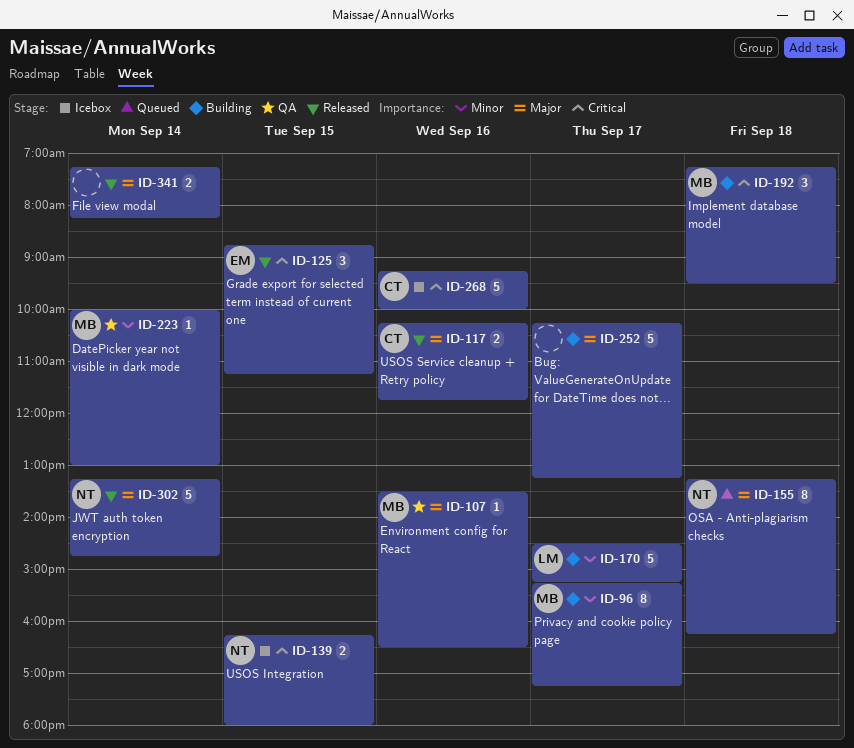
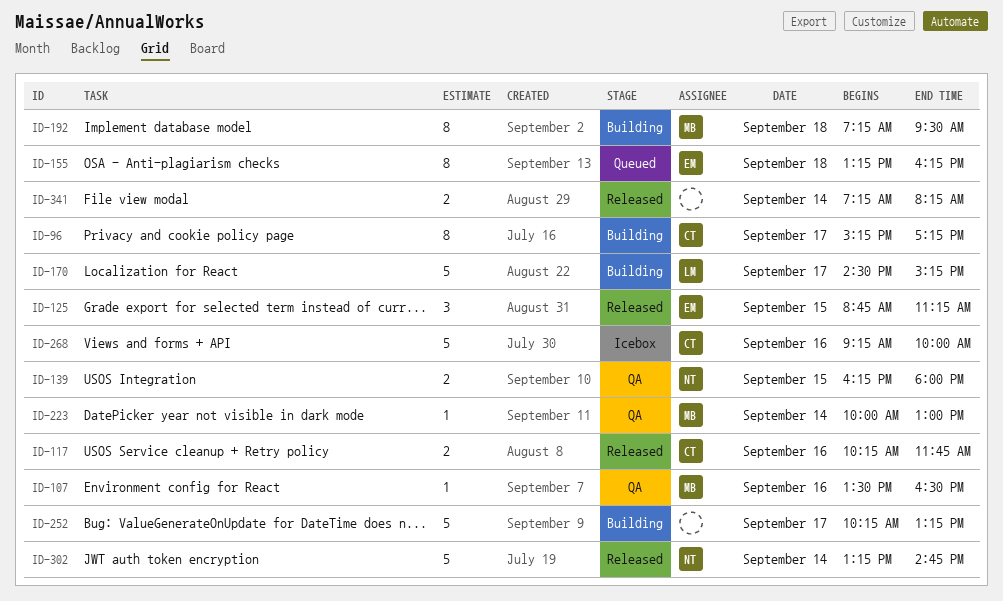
ID-96, owner: MB -> CT
ID-139, status: Icebox -> QA
ID-155, owner: NT -> EM
ID-192, estimate: 3 -> 8

